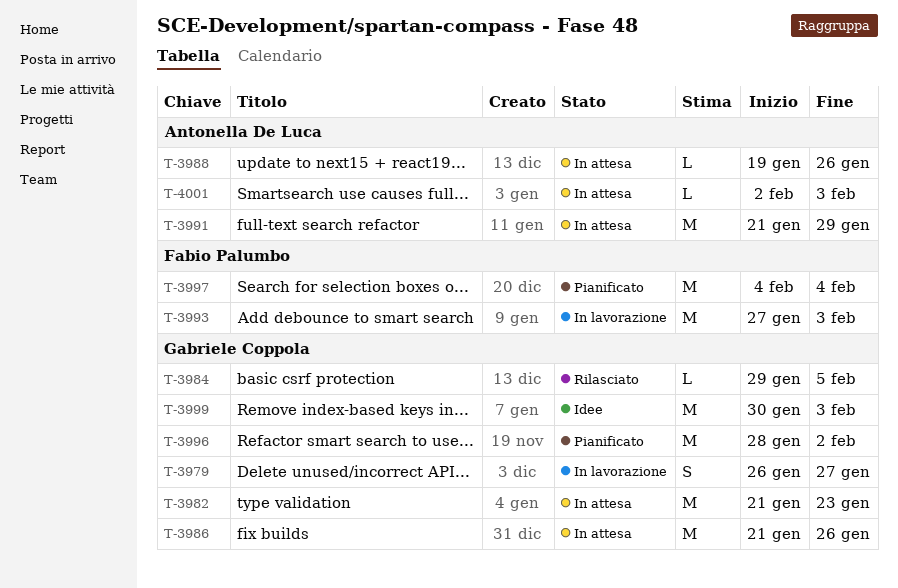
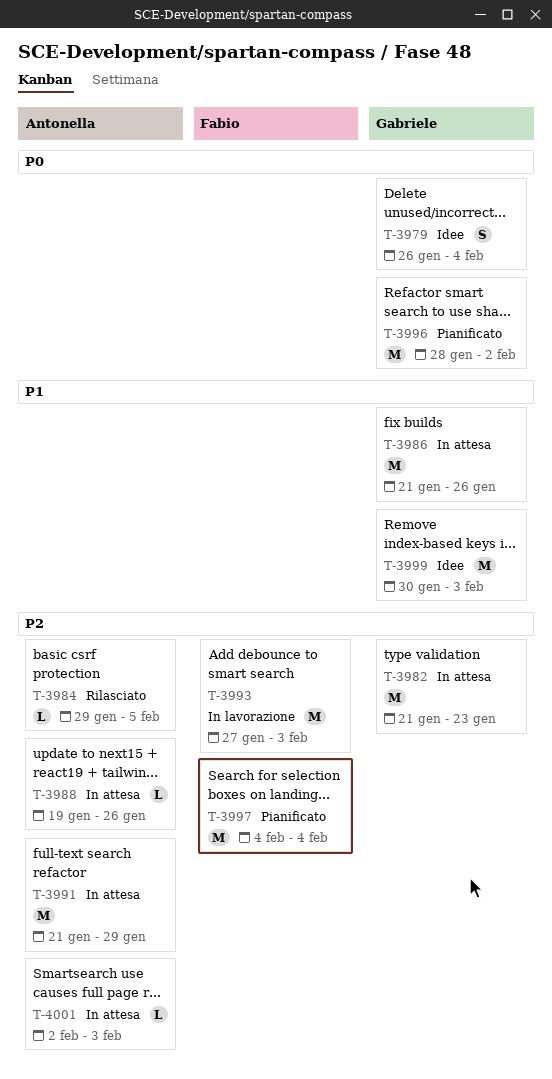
T-3979, status: In lavorazione -> Idee
T-3979, due: Jan 27 -> Feb 4
T-3984, owner: Gabriele Coppola -> Antonella De Luca

